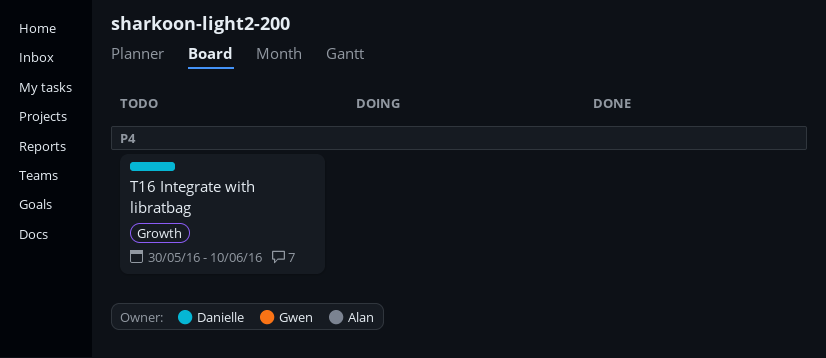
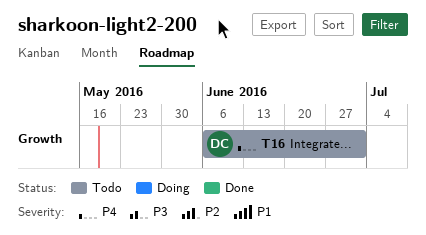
T16, start: May 30 -> Jun 6
T16, due: Jun 10 -> Jul 1

